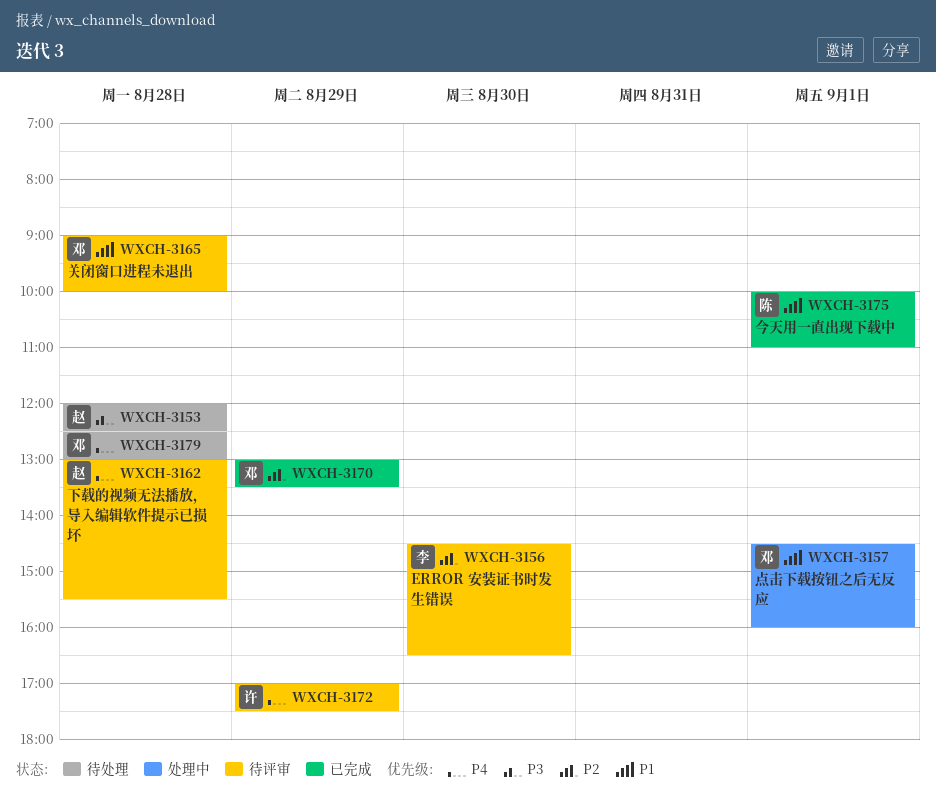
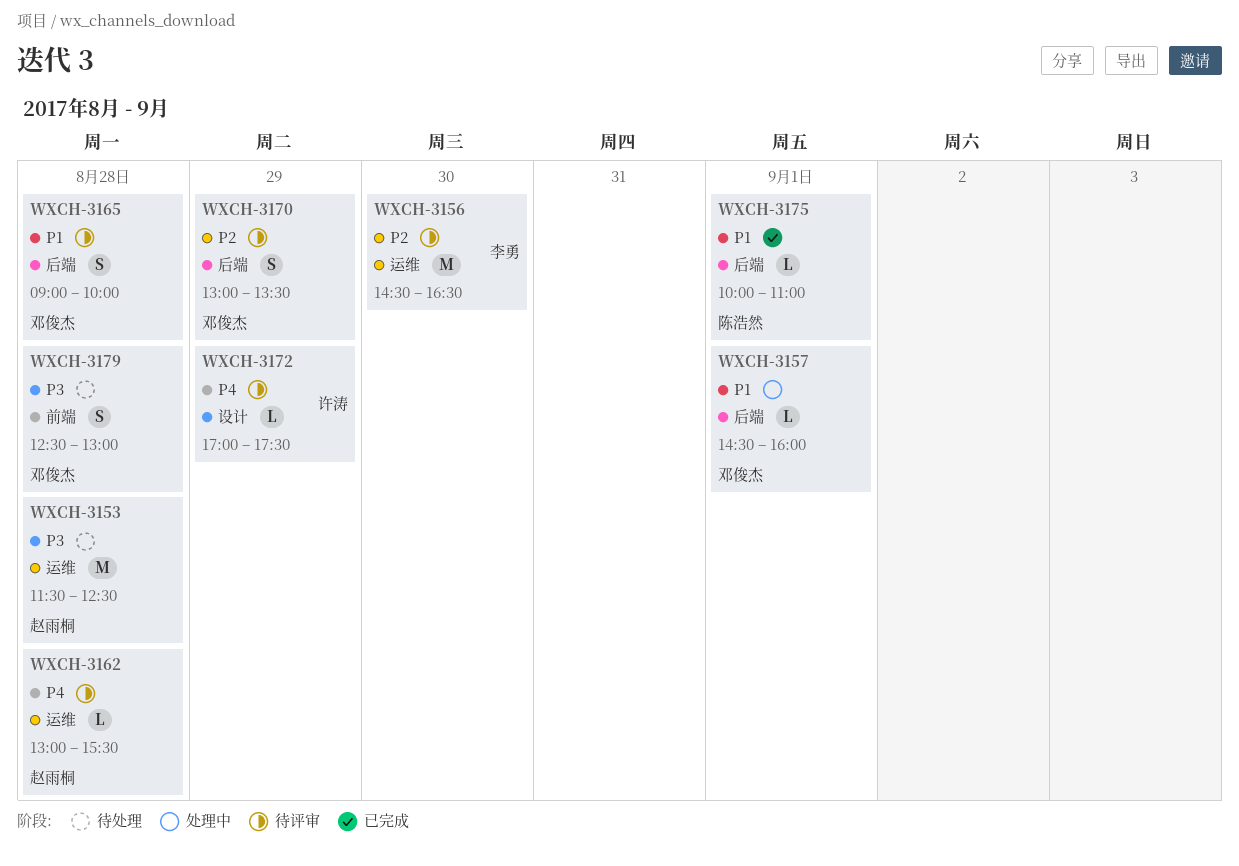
WXCH-3153, begins: 12:00 -> 11:30
WXCH-3170, status: 已完成 -> 待评审
WXCH-3179, priority: P4 -> P3

